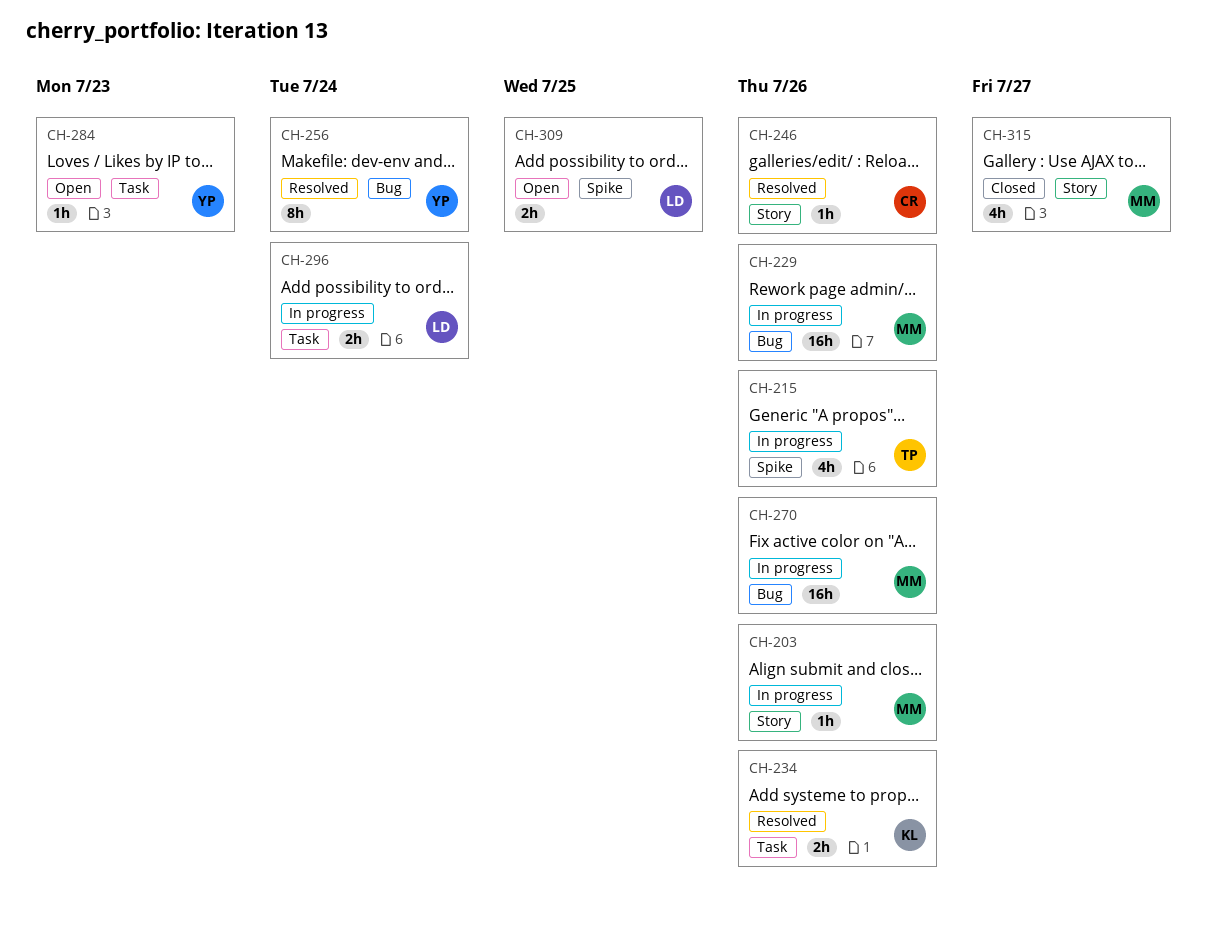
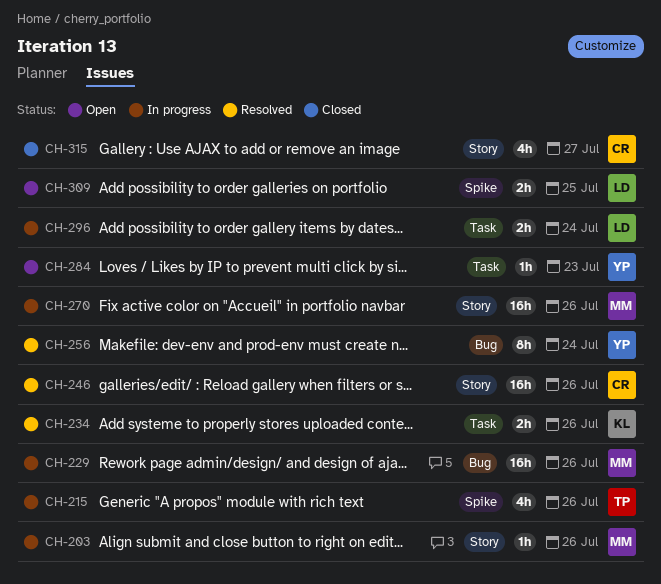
CH-246, estimate: 1h -> 16h
CH-270, label: Bug -> Story
CH-315, owner: MM -> CR

